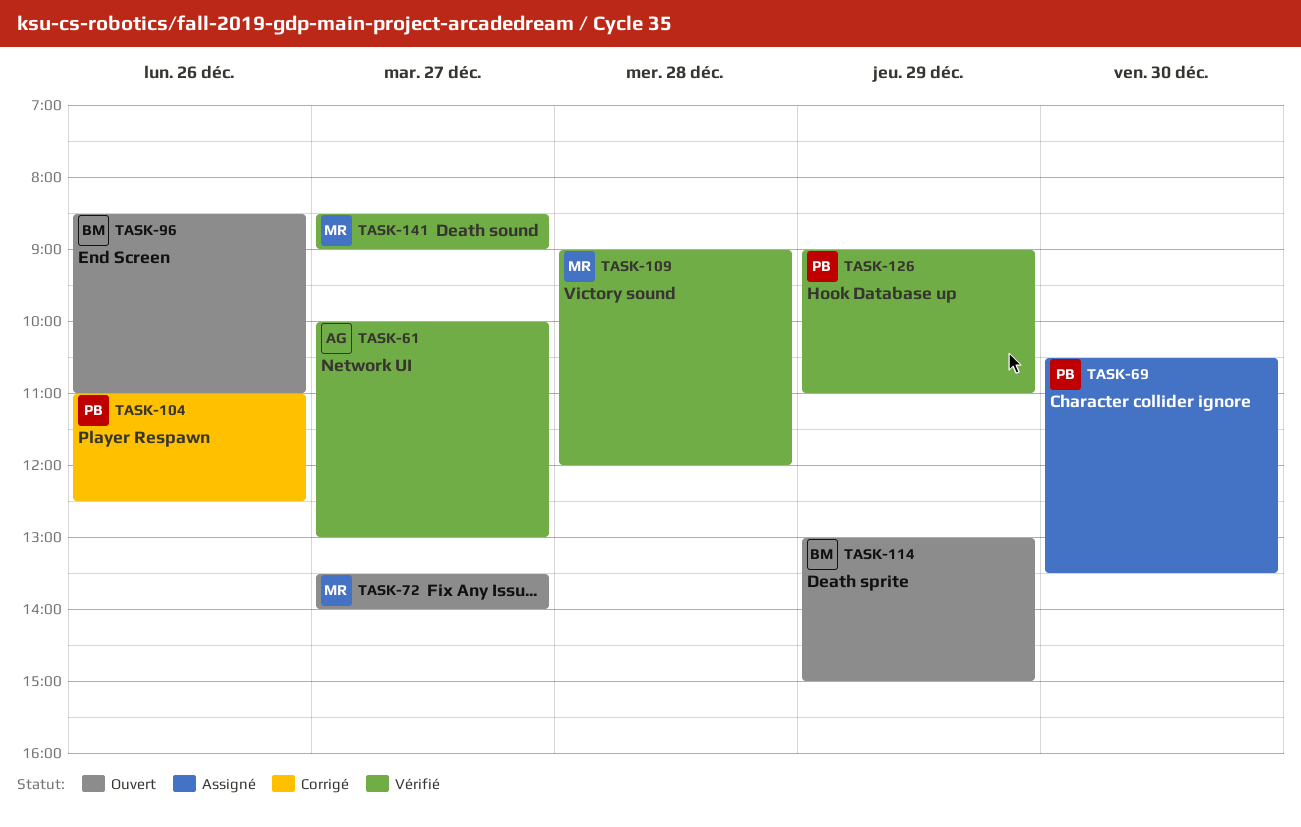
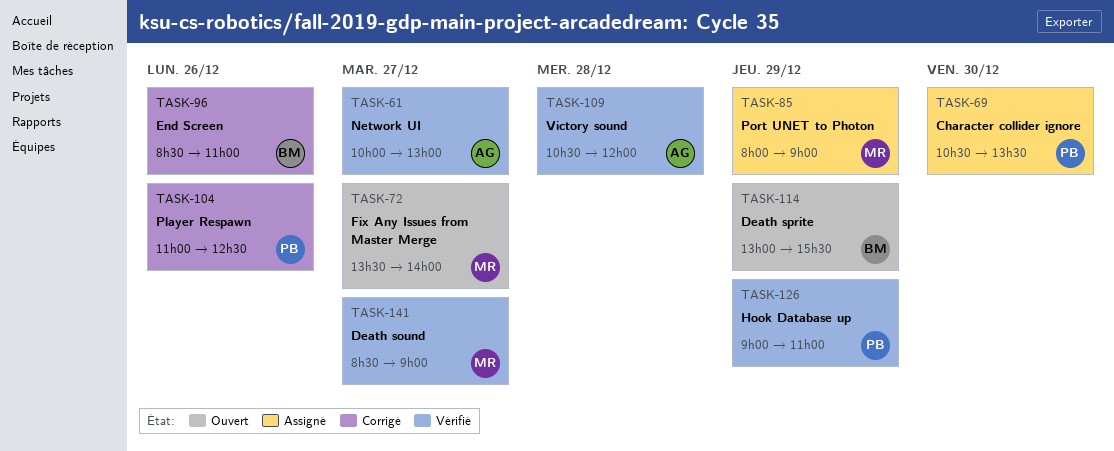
TASK-85: none -> present
TASK-96, status: Ouvert -> Corrigé
TASK-109, owner: MR -> AG
TASK-109, begins: 09:00 -> 10:30
TASK-114, ends: 15:00 -> 15:30

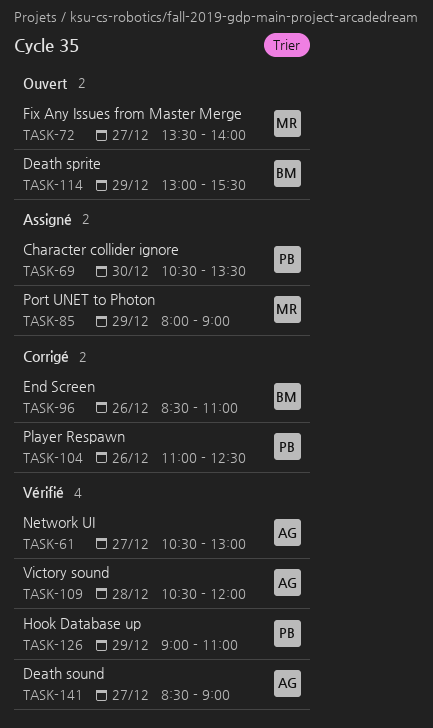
TASK-61, begins: 10:00 -> 10:30
TASK-141, owner: MR -> AG

